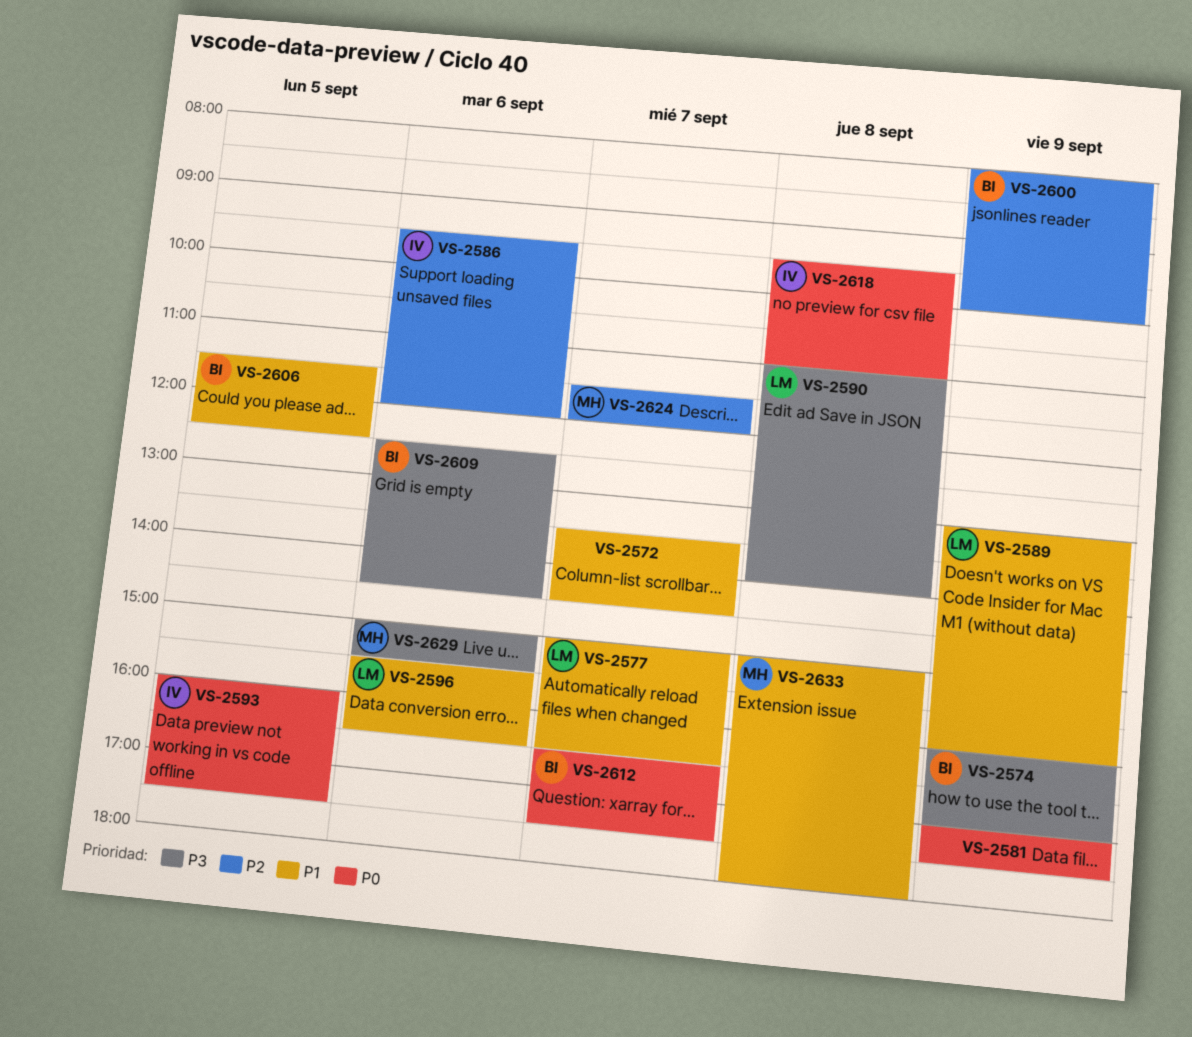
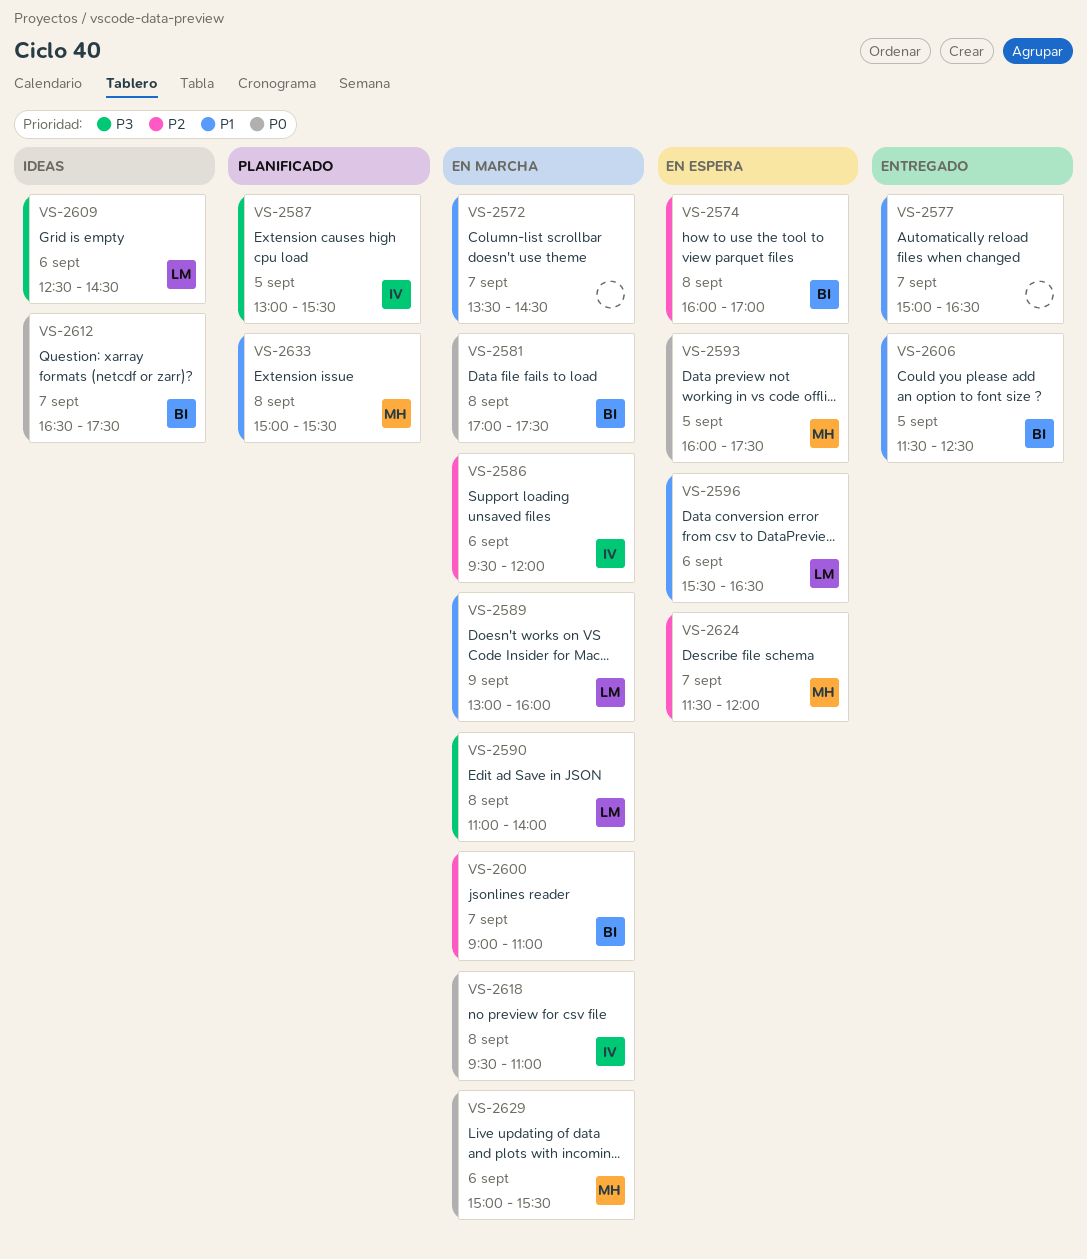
VS-2574, priority: P3 -> P2
VS-2574, day: Sep 9 -> Sep 8
VS-2577, owner: LM -> none
VS-2581, owner: none -> BI
VS-2581, day: Sep 9 -> Sep 8
VS-2587: none -> present
VS-2593, owner: IV -> MH
VS-2600, day: Sep 9 -> Sep 7
VS-2600, begins: 08:00 -> 09:00
VS-2600, ends: 10:00 -> 11:00
VS-2609, owner: BI -> LM
VS-2629, priority: P3 -> P0
VS-2633, ends: 18:00 -> 15:30

